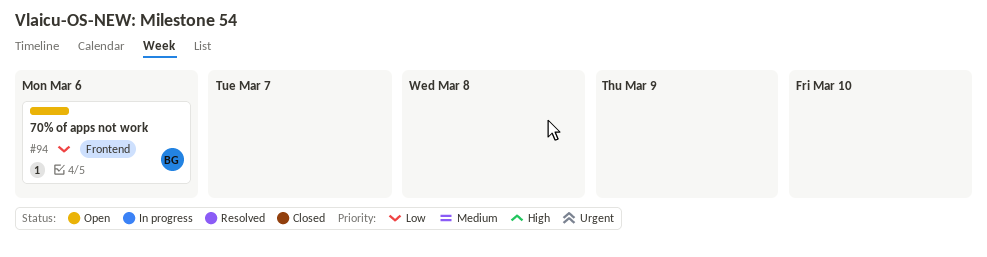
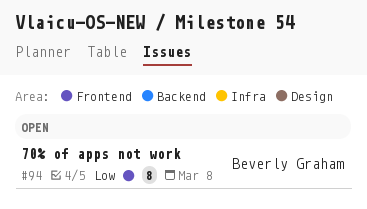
#94, estimate: 1 -> 8
#94, due: Mar 6 -> Mar 8

